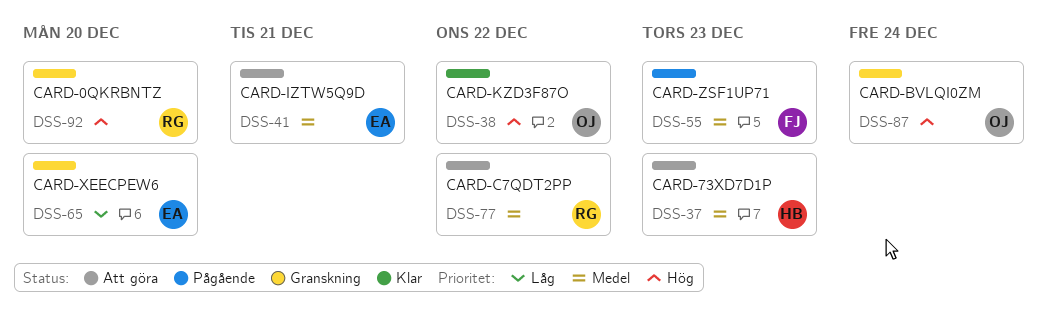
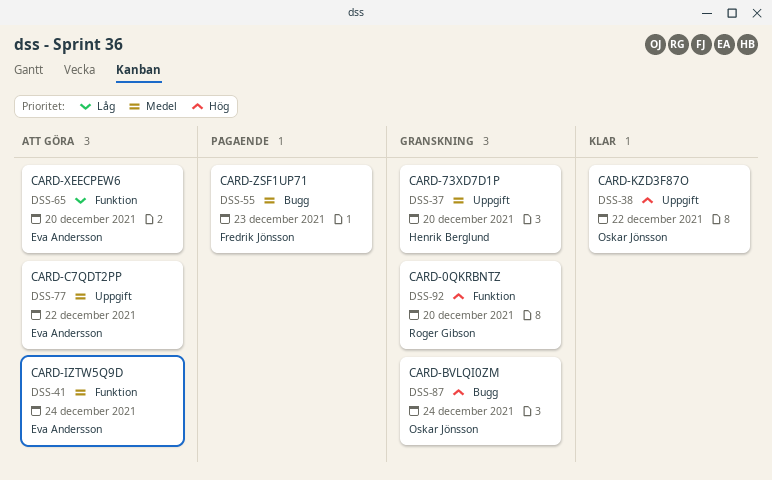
DSS-37, status: Att göra -> Granskning
DSS-37, due: Dec 23 -> Dec 20
DSS-41, due: Dec 21 -> Dec 24
DSS-65, status: Granskning -> Att göra
DSS-77, owner: Roger Gibson -> Eva Andersson

